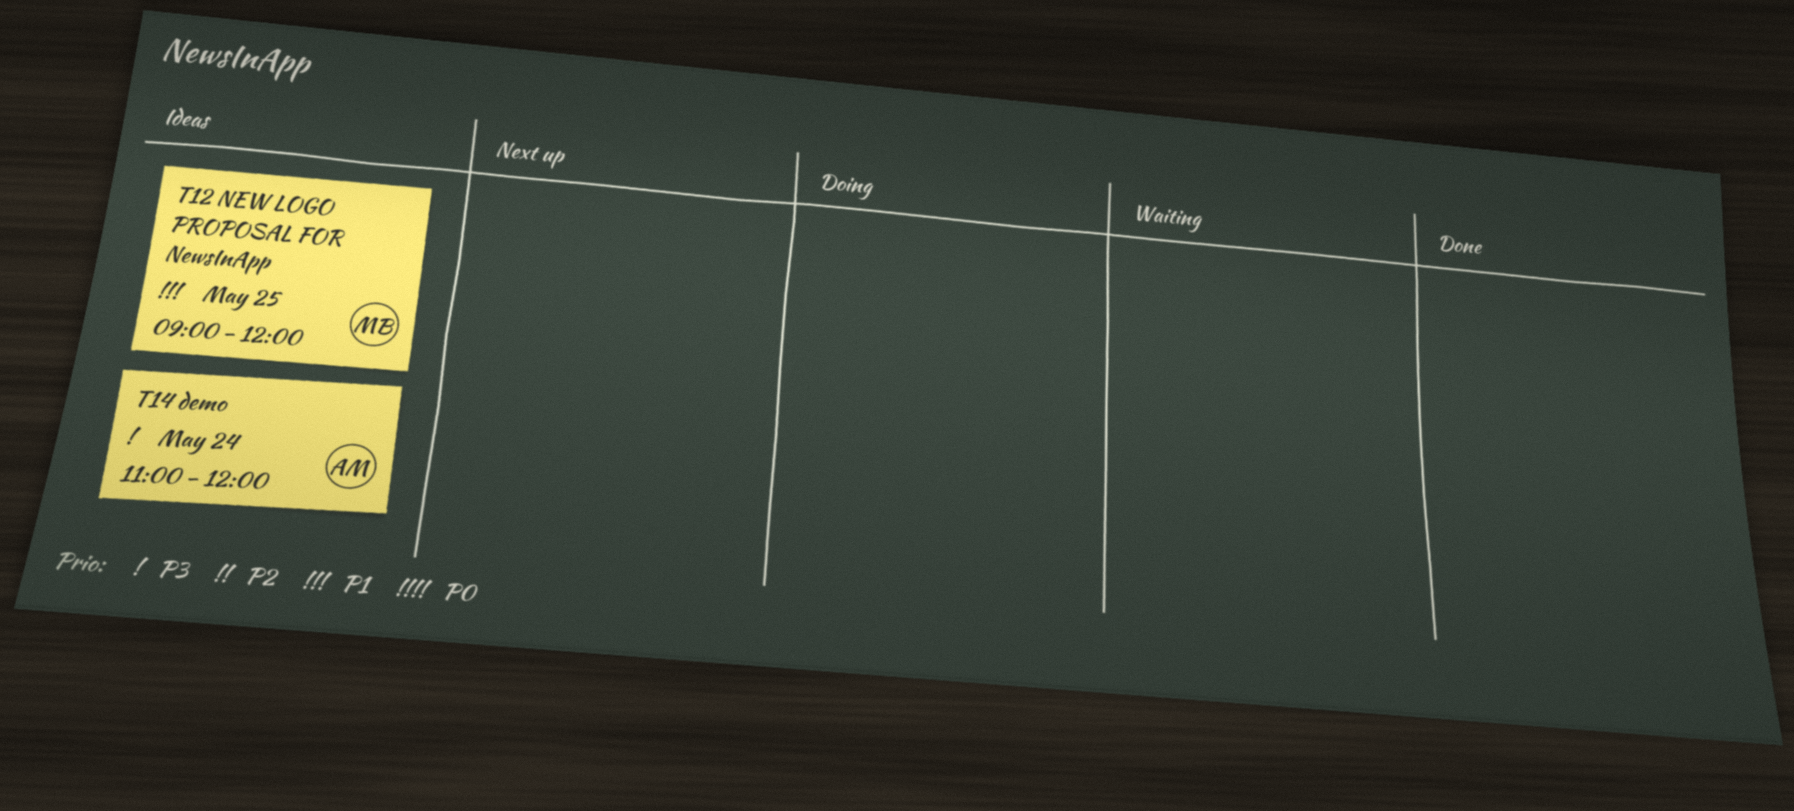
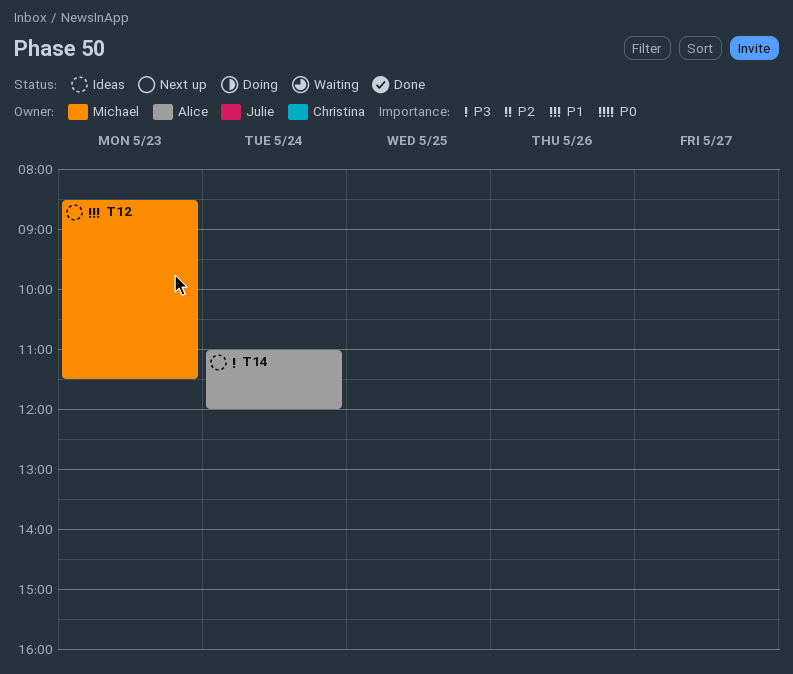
T12, day: May 25 -> May 23
T12, begins: 09:00 -> 08:30
T12, ends: 12:00 -> 11:30

